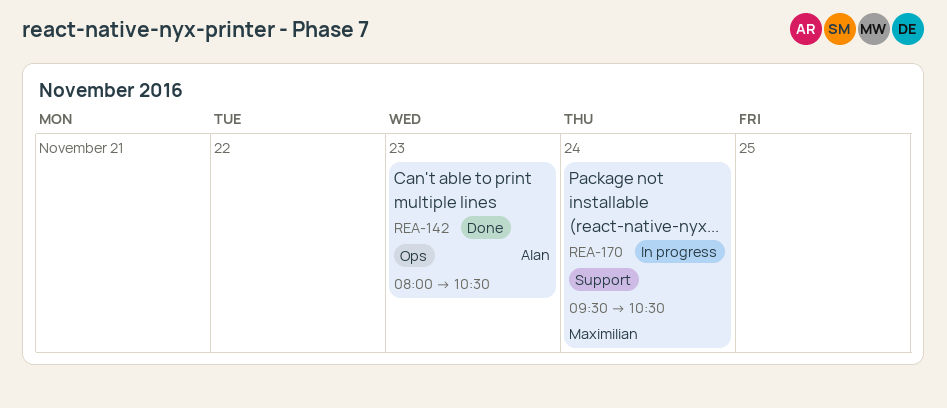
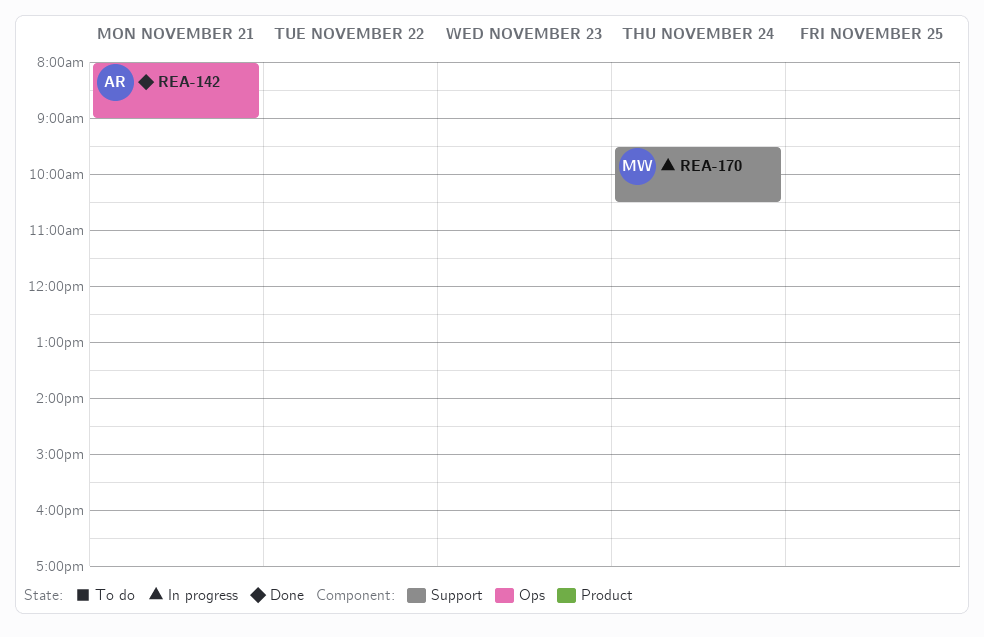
REA-142, day: Nov 23 -> Nov 21
REA-142, ends: 10:30 -> 09:00

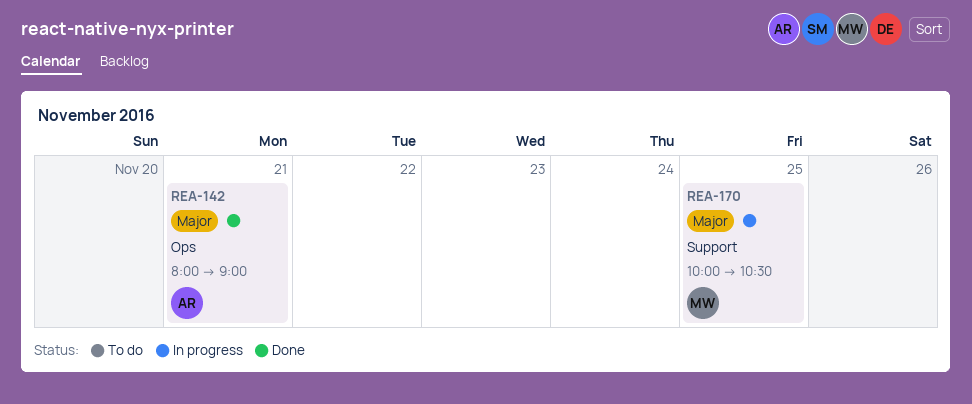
REA-170, day: Nov 24 -> Nov 25
REA-170, begins: 09:30 -> 10:00

